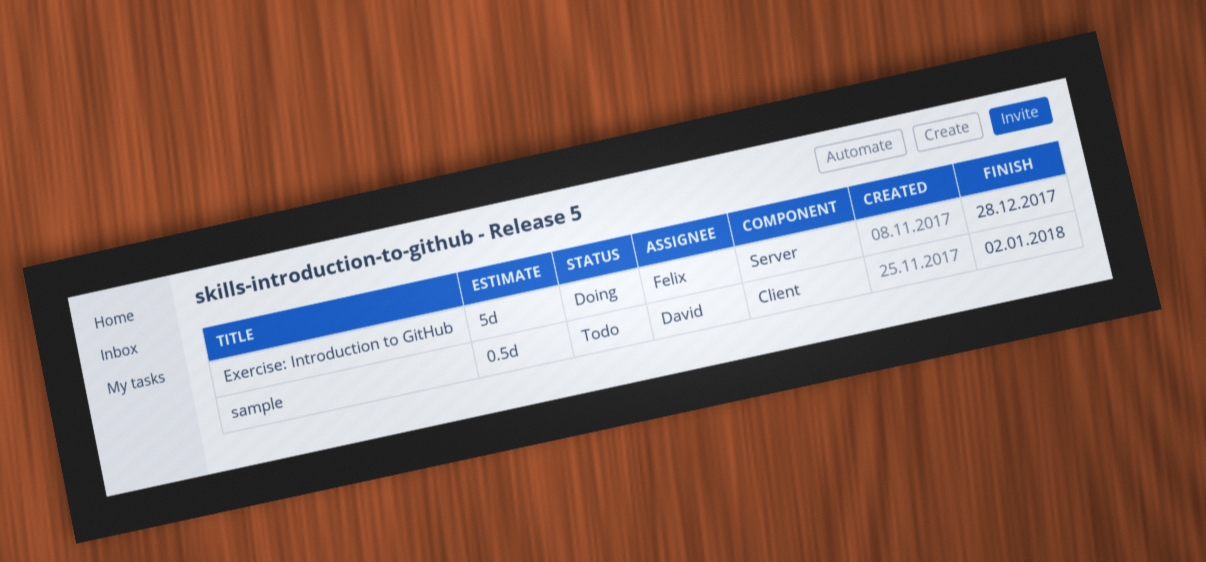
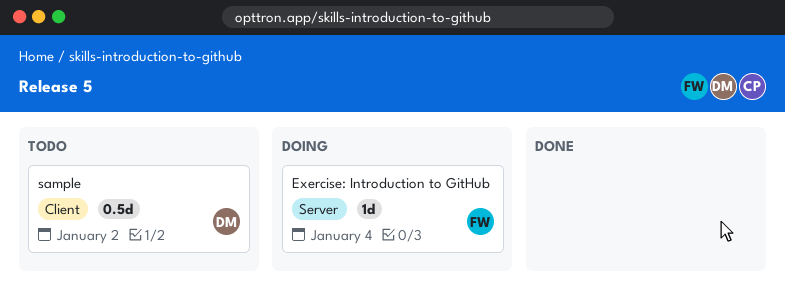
Exercise: Introduction to GitHub, estimate: 5d -> 1d
Exercise: Introduction to GitHub, due: Dec 28 -> Jan 4

